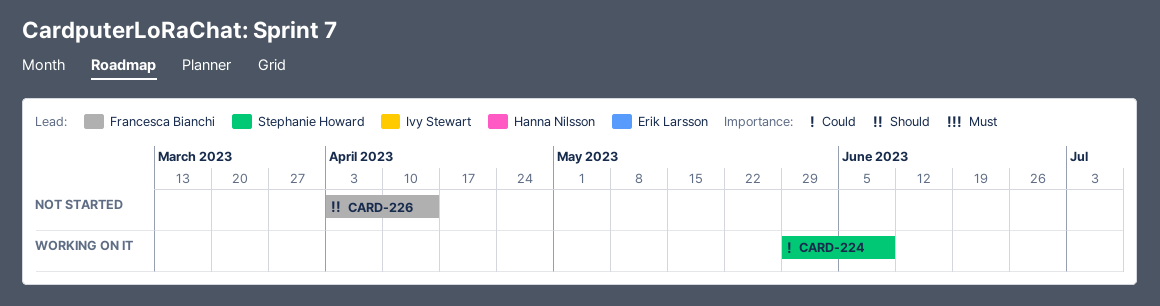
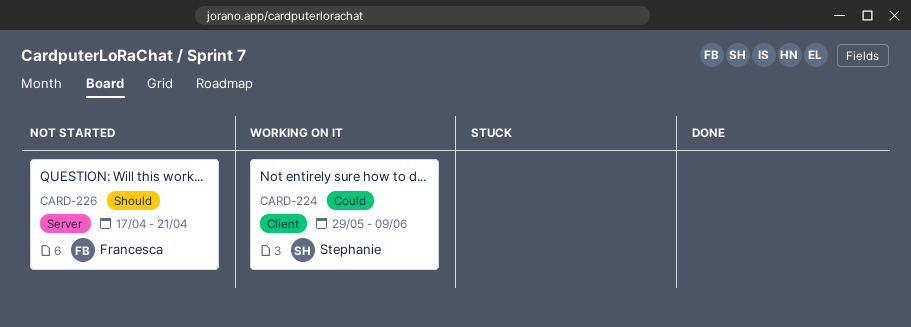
CARD-226, start: Apr 3 -> Apr 17
CARD-226, due: Apr 14 -> Apr 21

